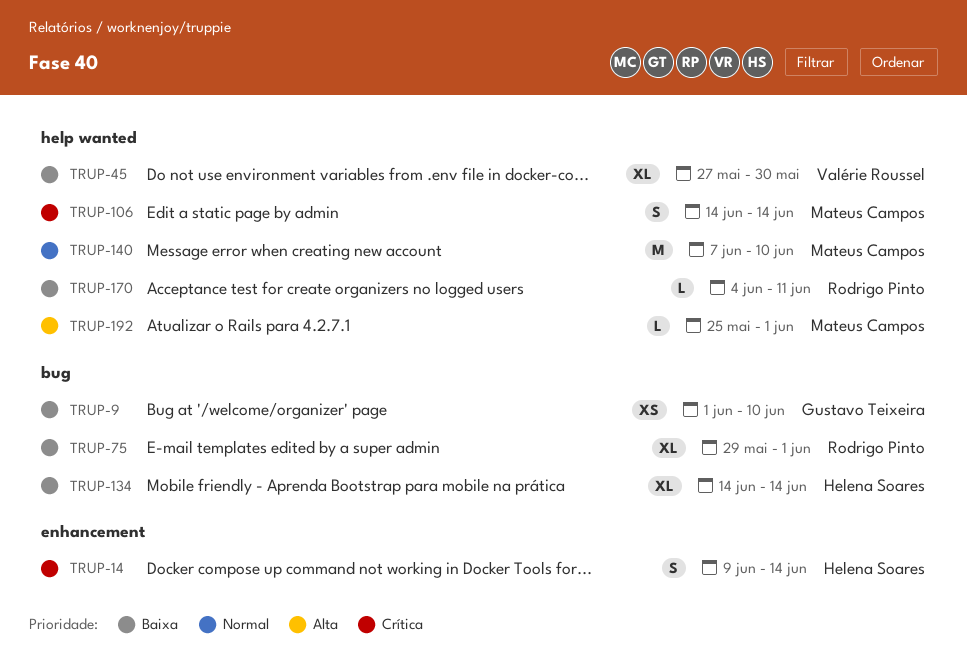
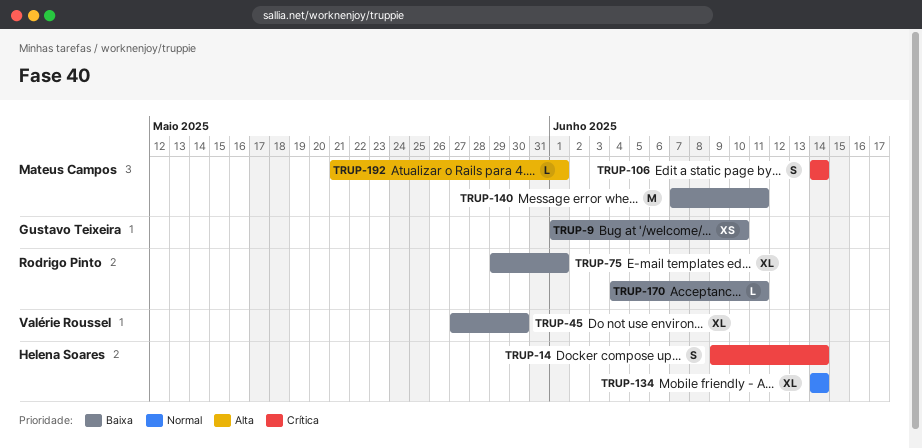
TRUP-134, priority: Baixa -> Normal
TRUP-140, priority: Normal -> Baixa
TRUP-140, due: Jun 10 -> Jun 11
TRUP-192, start: May 25 -> May 21

